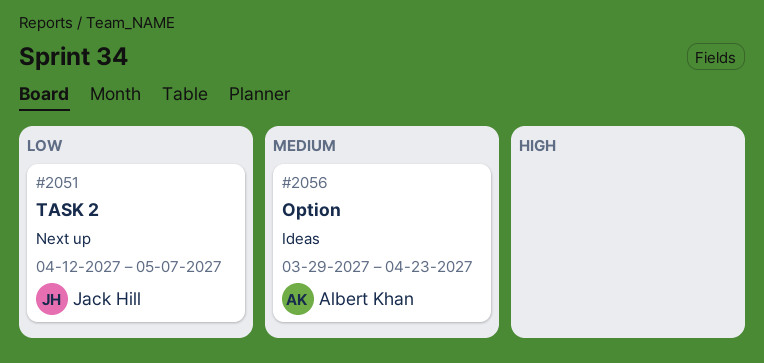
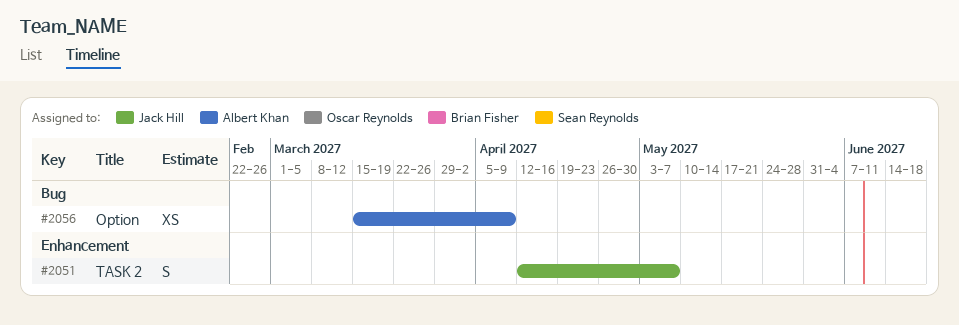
#2056, start: Mar 29 -> Mar 15
#2056, due: Apr 23 -> Apr 9

